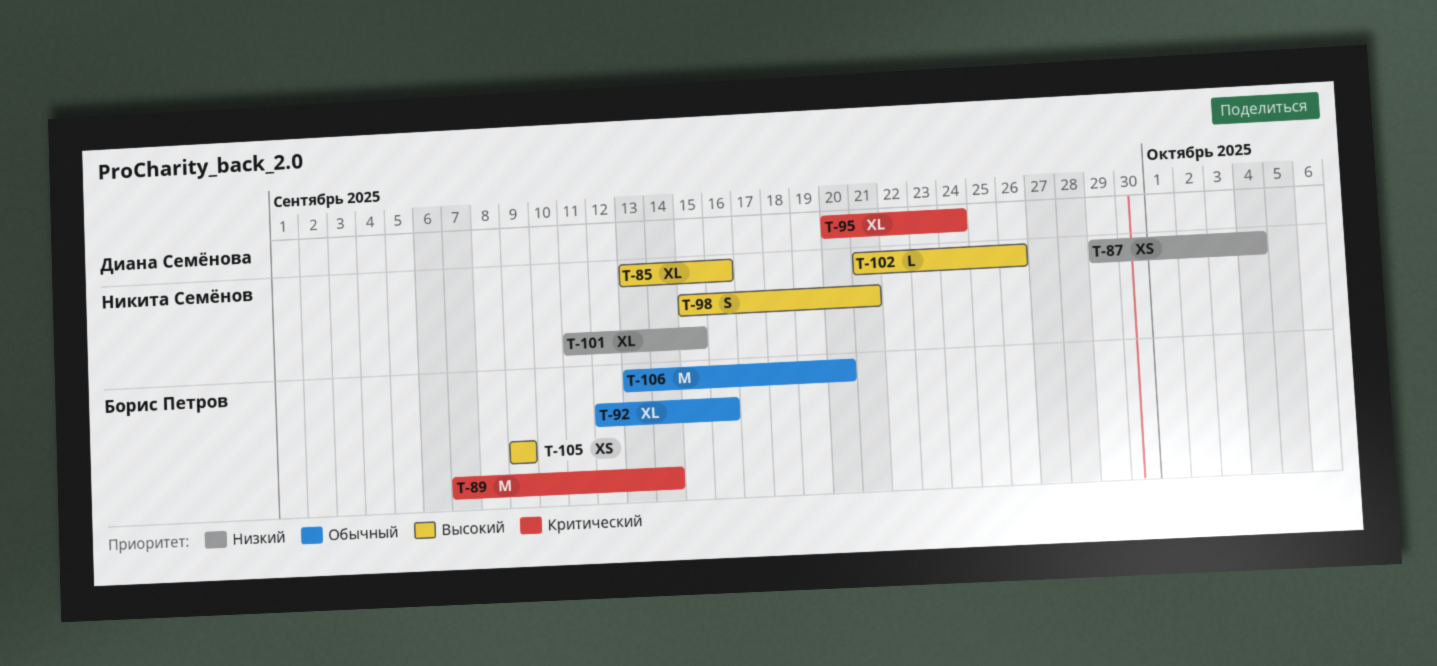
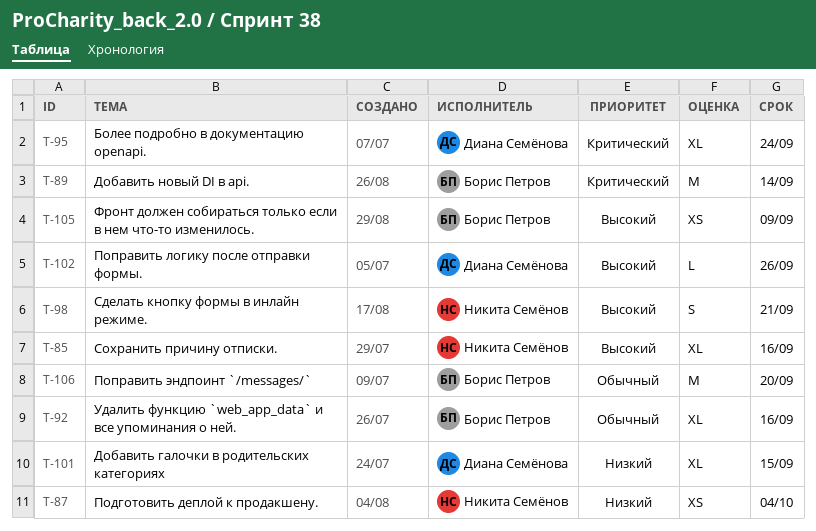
T-101, owner: Никита Семёнов -> Диана Семёнова
T-102, owner: Никита Семёнов -> Диана Семёнова

